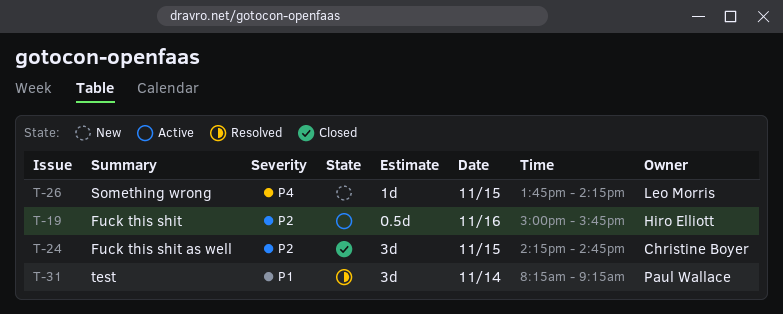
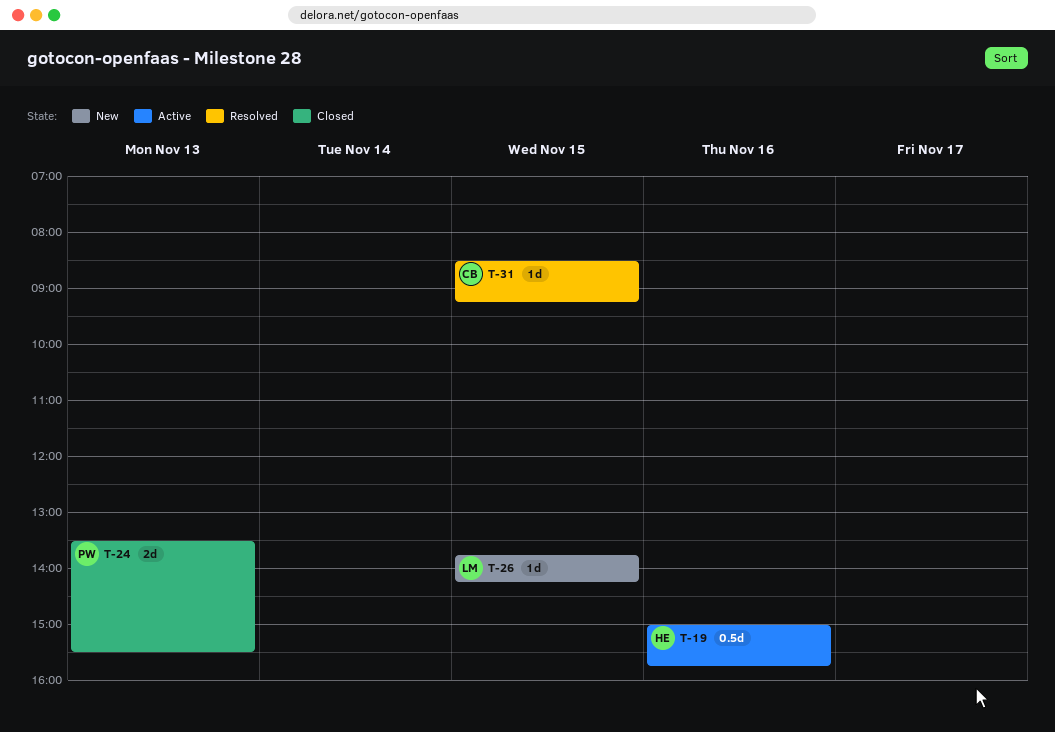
T-24, owner: Christine Boyer -> Paul Wallace
T-24, estimate: 3d -> 2d
T-24, day: Nov 15 -> Nov 13
T-24, begins: 14:15 -> 13:30
T-24, ends: 14:45 -> 15:30
T-31, owner: Paul Wallace -> Christine Boyer
T-31, estimate: 3d -> 1d
T-31, day: Nov 14 -> Nov 15
T-31, begins: 08:15 -> 08:30

